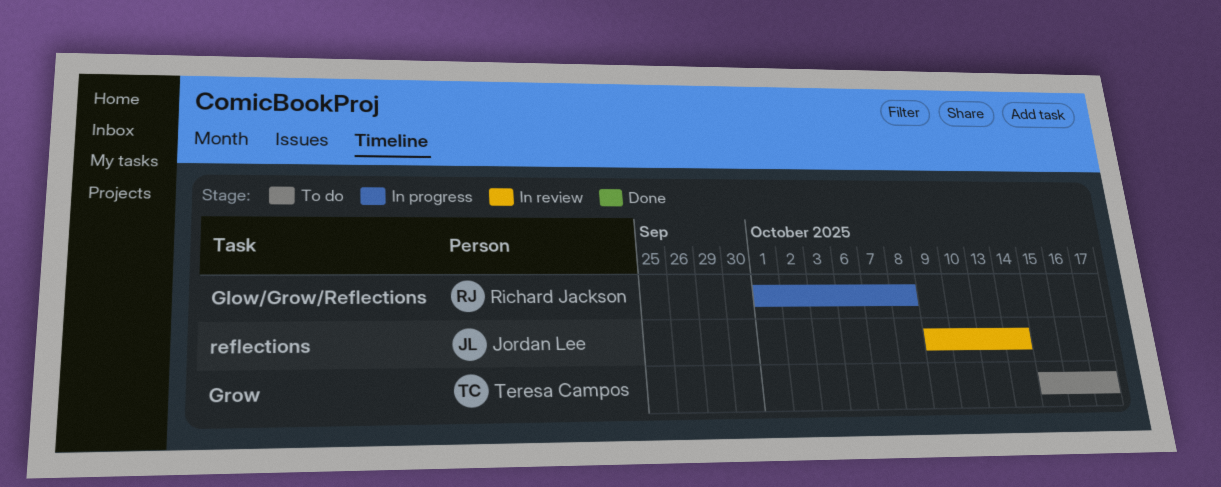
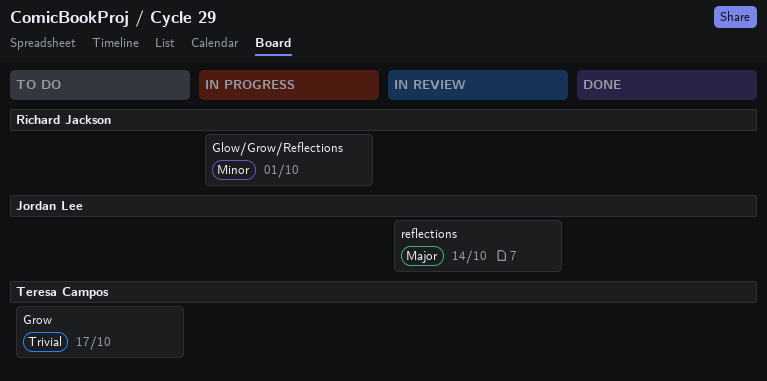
Glow/Grow/Reflections, due: Oct 8 -> Oct 1

